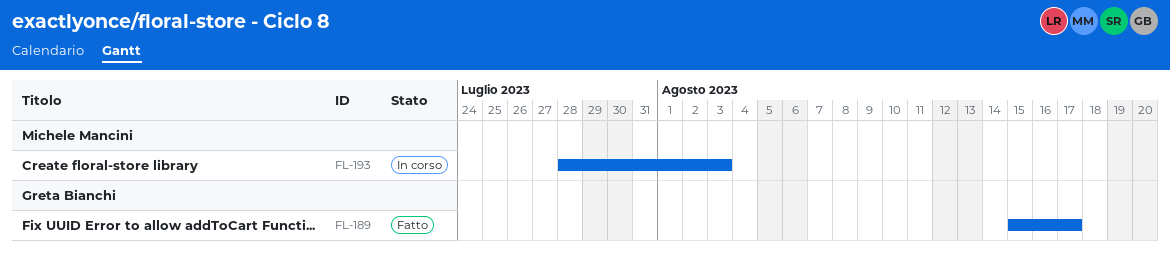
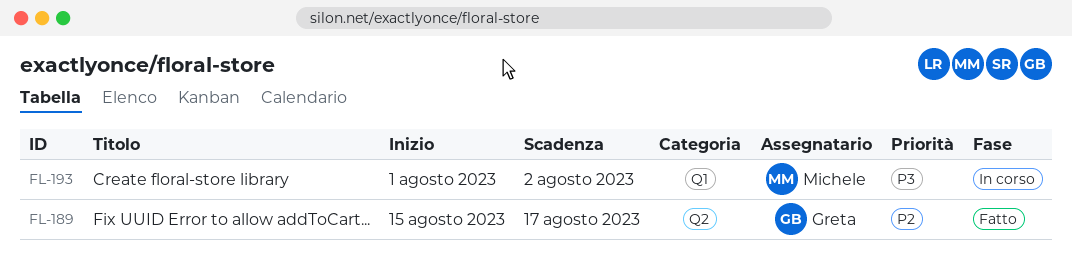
FL-193, start: Jul 28 -> Aug 1
FL-193, due: Aug 3 -> Aug 2

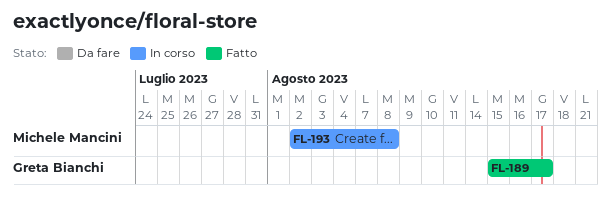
FL-193, start: Aug 1 -> Aug 2
FL-193, due: Aug 2 -> Aug 8

